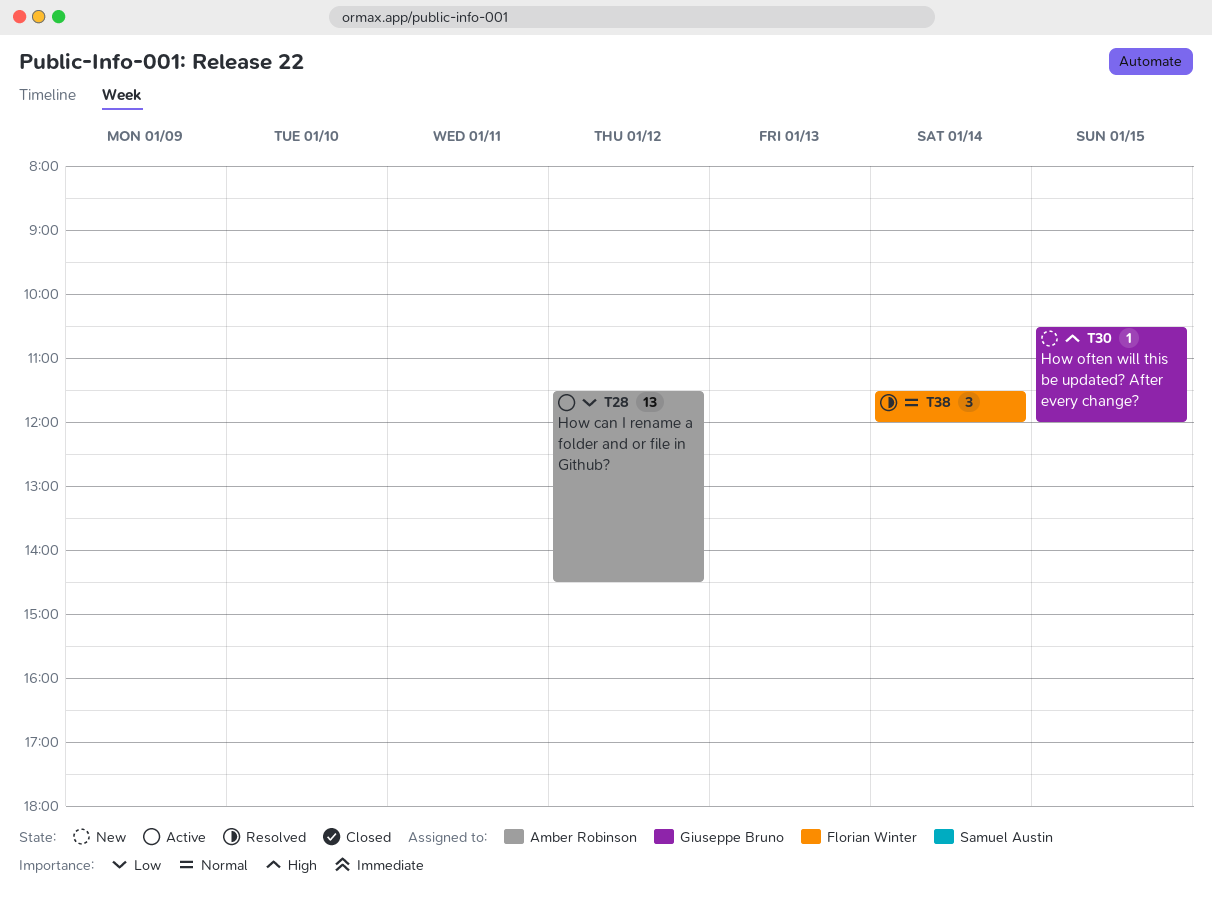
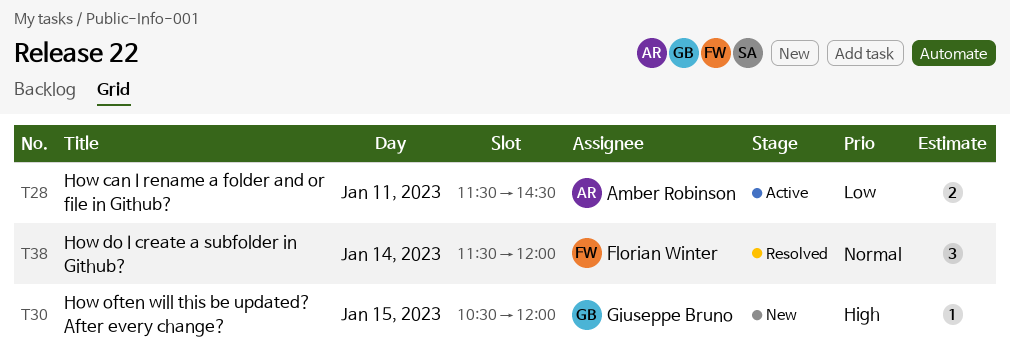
T28, estimate: 13 -> 2
T28, day: Jan 12 -> Jan 11

